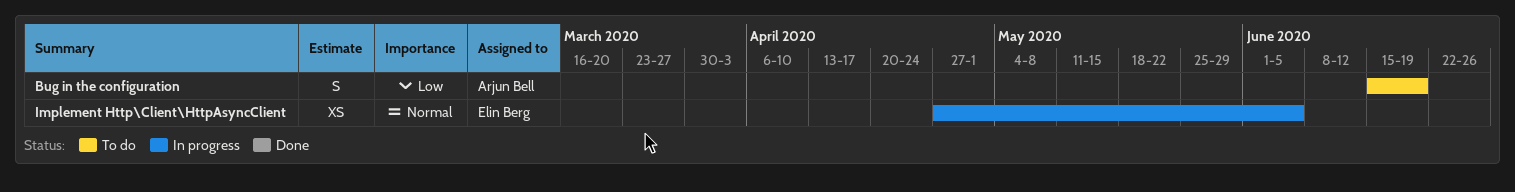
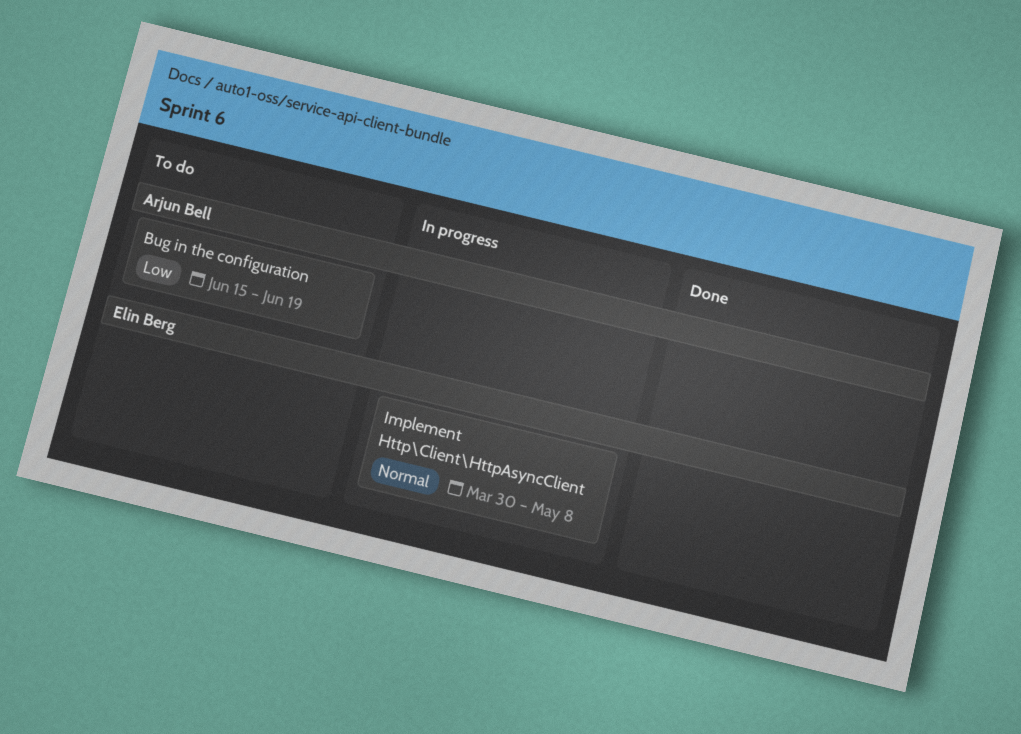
Implement Http\Client\HttpAsyncClient, start: Apr 27 -> Mar 30
Implement Http\Client\HttpAsyncClient, due: Jun 5 -> May 8

